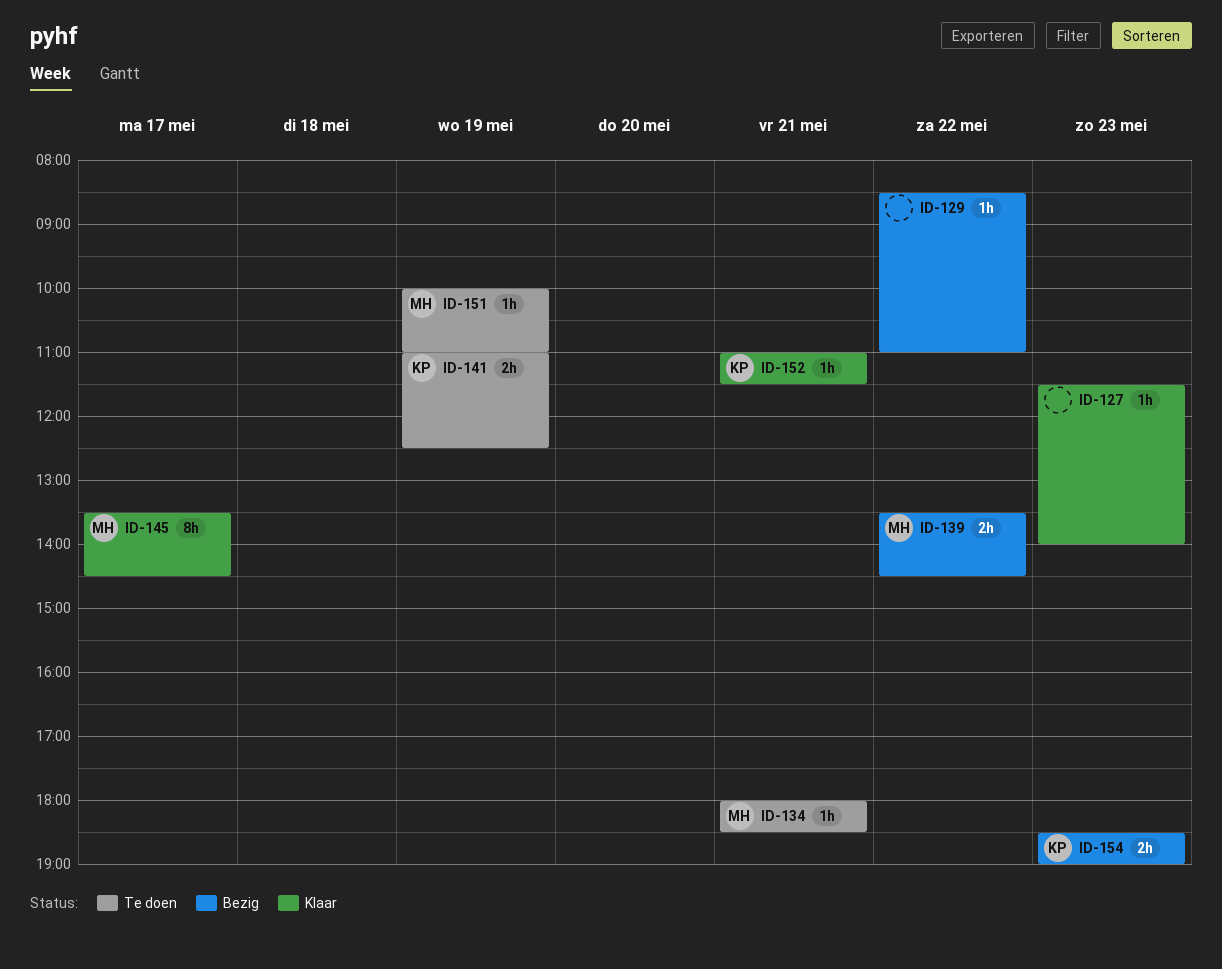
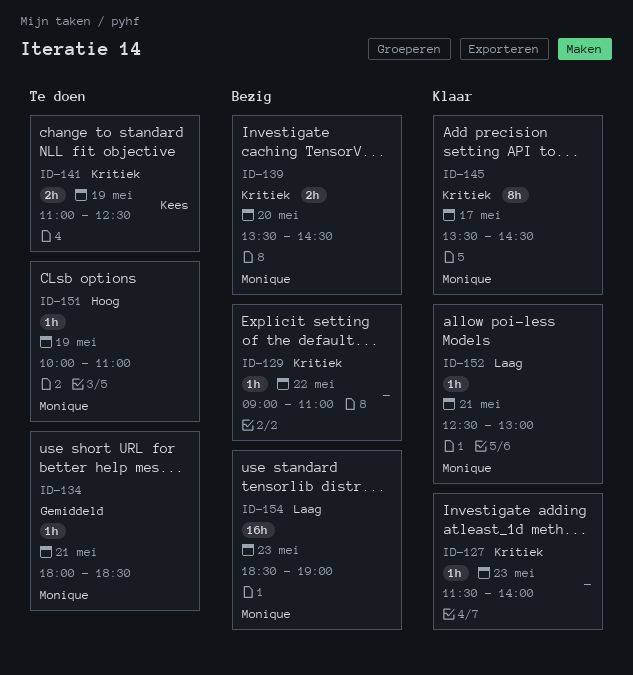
ID-129, begins: 08:30 -> 09:00
ID-139, day: May 22 -> May 20
ID-152, owner: Kees -> Monique
ID-152, begins: 11:00 -> 12:30
ID-152, ends: 11:30 -> 13:00
ID-154, owner: Kees -> Monique
ID-154, estimate: 2h -> 16h

